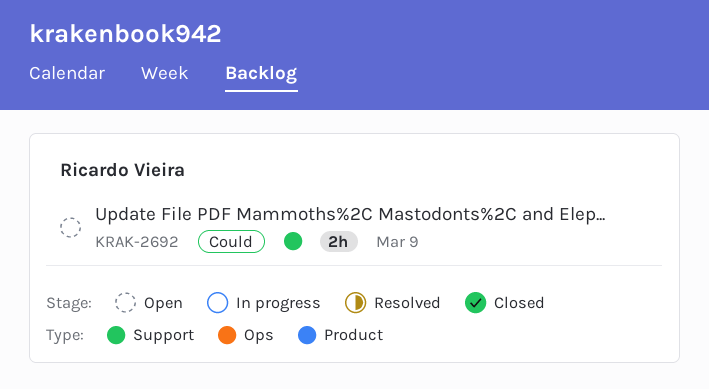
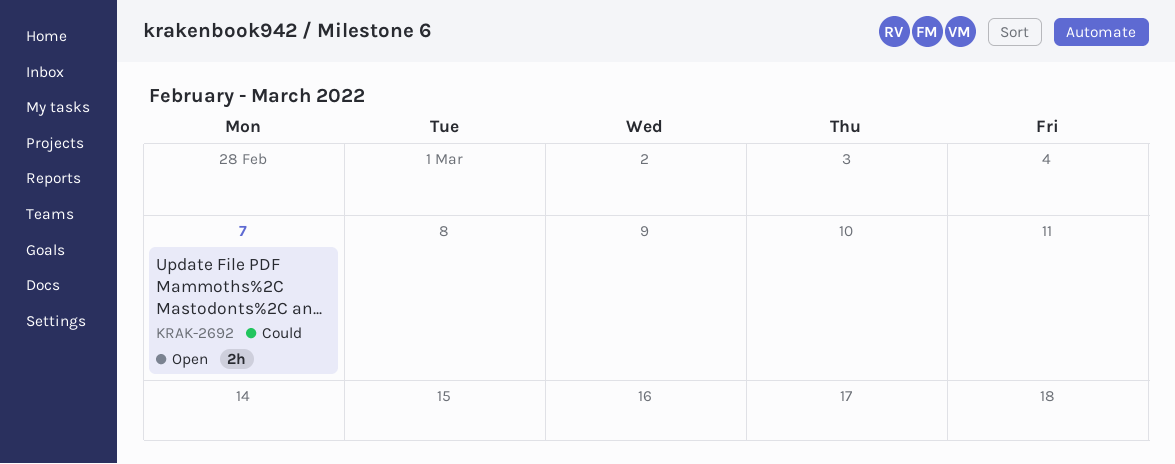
KRAK-2692, due: Mar 9 -> Mar 7

